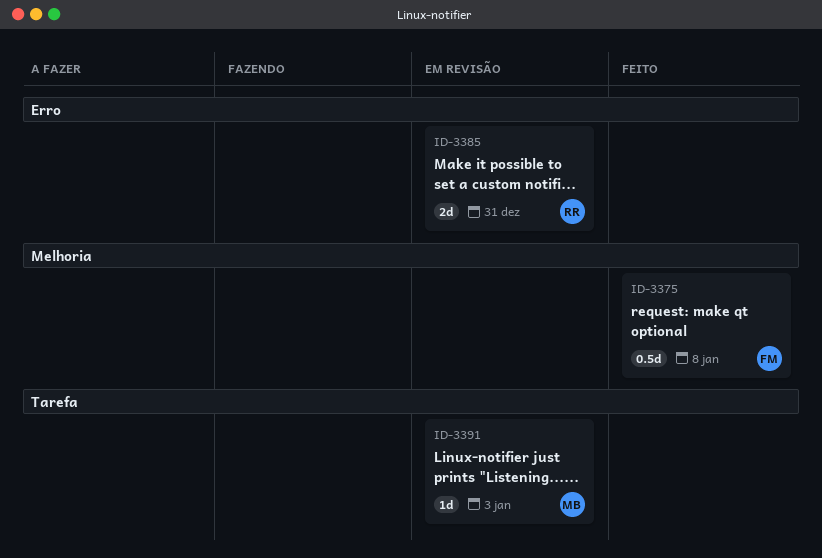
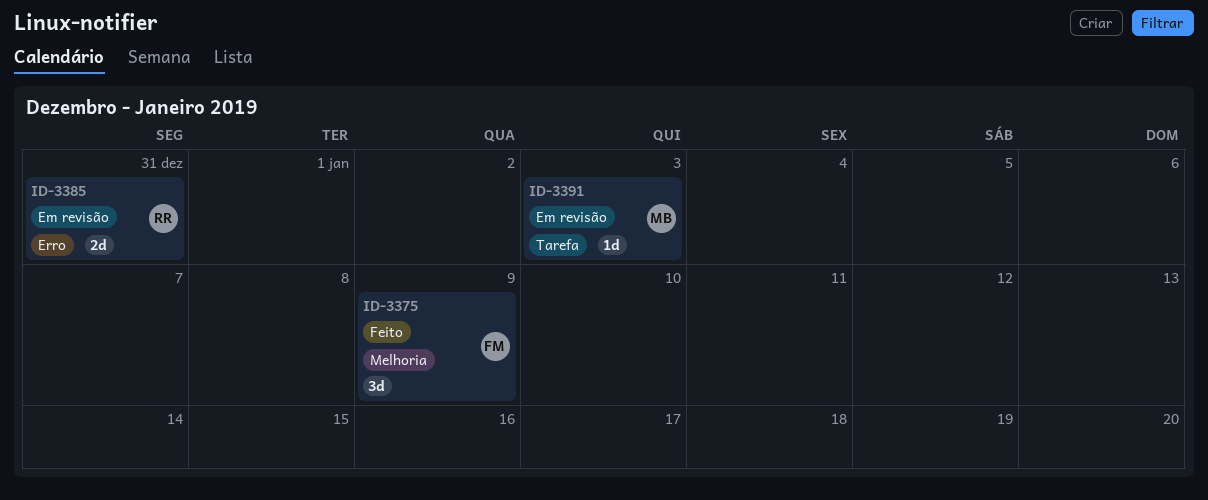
ID-3375, estimate: 0.5d -> 3d
ID-3375, due: Jan 8 -> Jan 9

